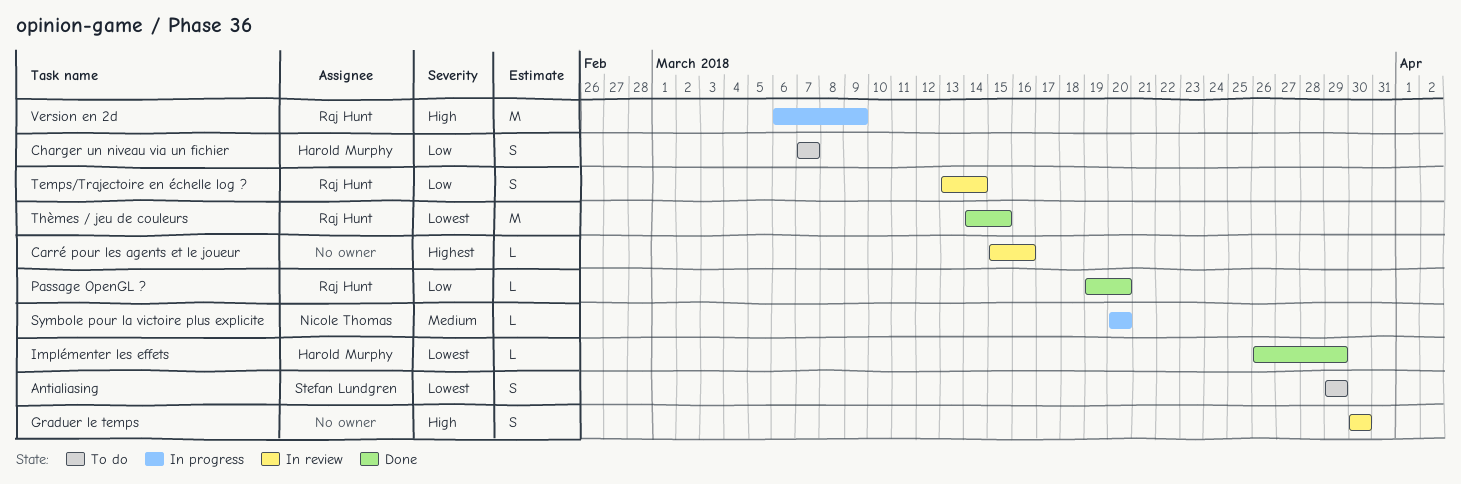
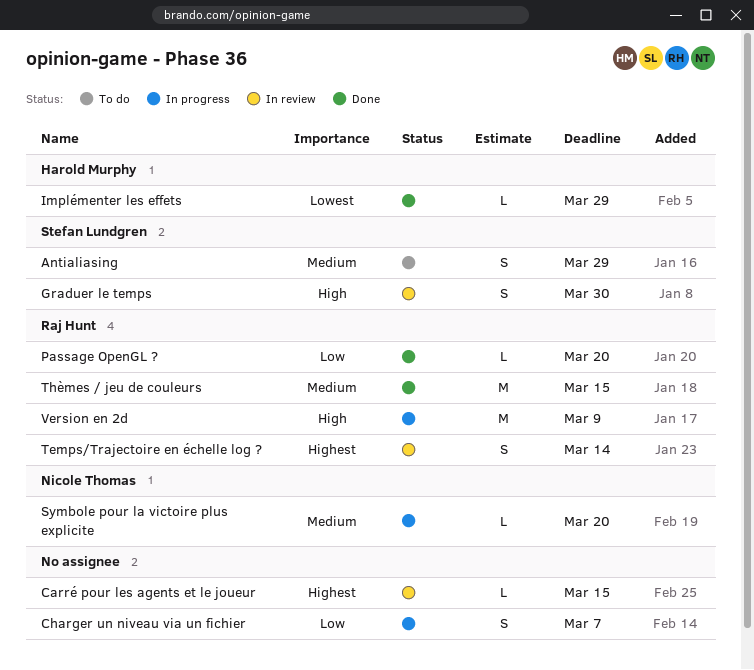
Antialiasing, priority: Lowest -> Medium
Carré pour les agents et le joueur, due: Mar 16 -> Mar 15
Charger un niveau via un fichier, status: To do -> In progress
Charger un niveau via un fichier, owner: Harold Murphy -> none
Graduer le temps, owner: none -> Stefan Lundgren
Temps/Trajectoire en échelle log ?, priority: Low -> Highest
Thèmes / jeu de couleurs, priority: Lowest -> Medium

